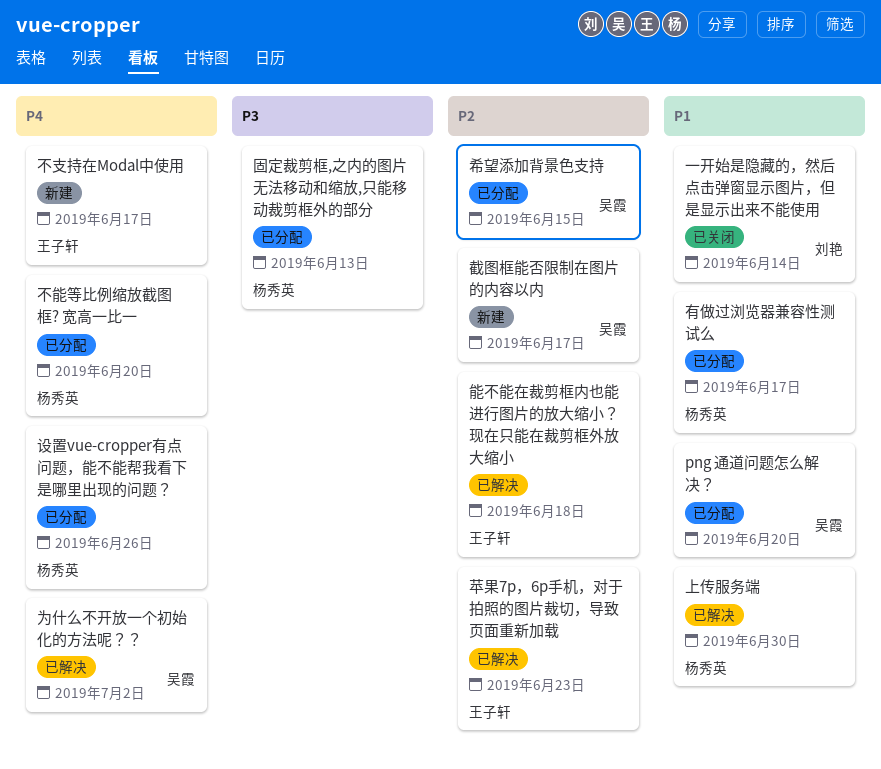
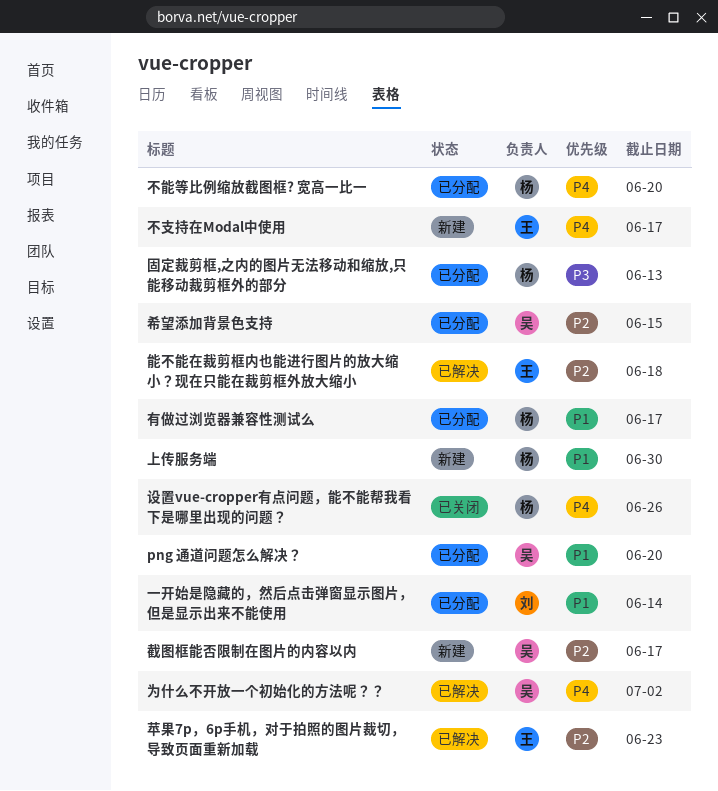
一开始是隐藏的，然后点击弹窗显示图片，但是显示出来不能使用, status: 已关闭 -> 已分配
上传服务端, status: 已解决 -> 新建
设置vue-cropper有点问题，能不能帮我看下是哪里出现的问题？, status: 已分配 -> 已关闭

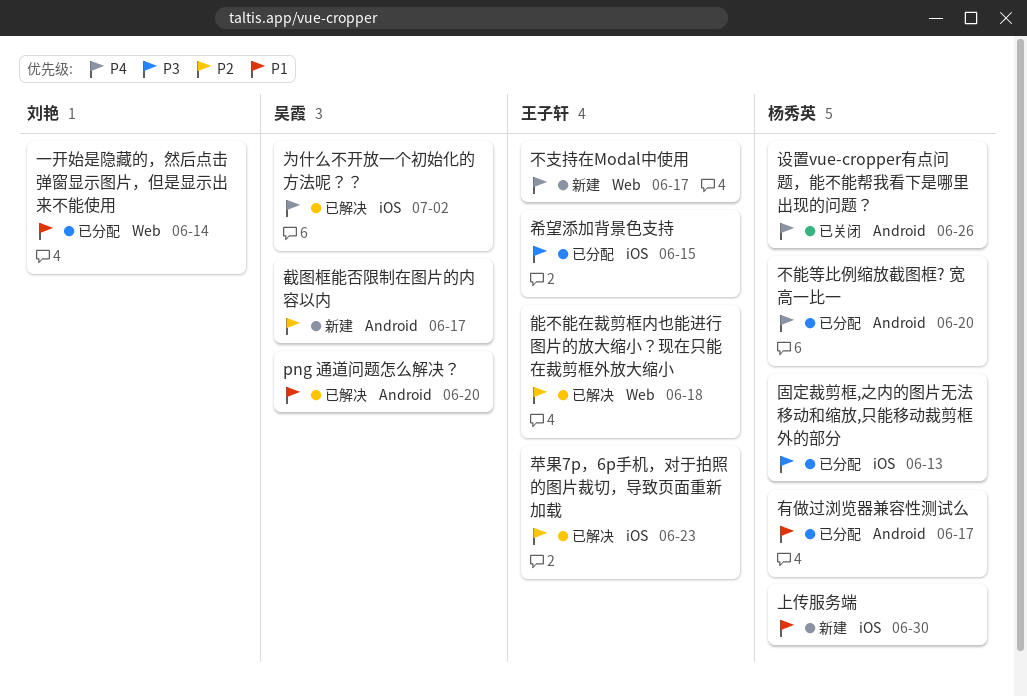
png 通道问题怎么解决？, status: 已分配 -> 已解决
希望添加背景色支持, owner: 吴霞 -> 王子轩
希望添加背景色支持, priority: P2 -> P3

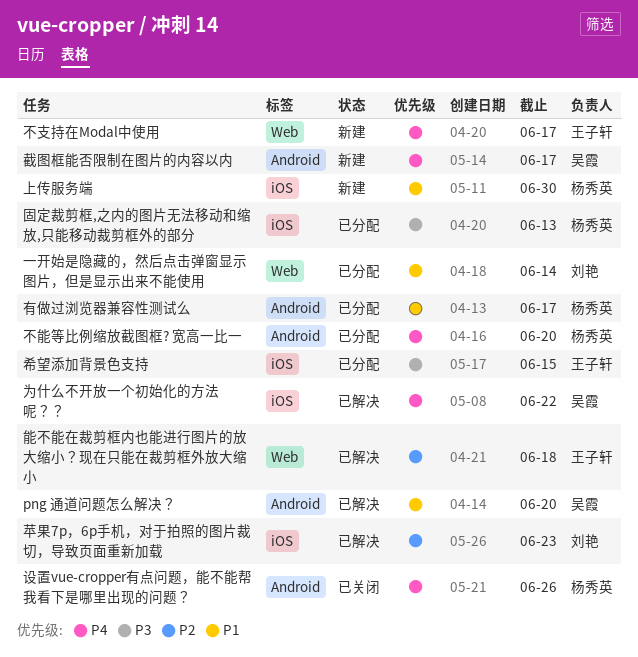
为什么不开放一个初始化的方法呢？？, due: Jul 2 -> Jun 22
截图框能否限制在图片的内容以内, priority: P2 -> P4
苹果7p，6p手机，对于拍照的图片裁切，导致页面重新加载, owner: 王子轩 -> 刘艳

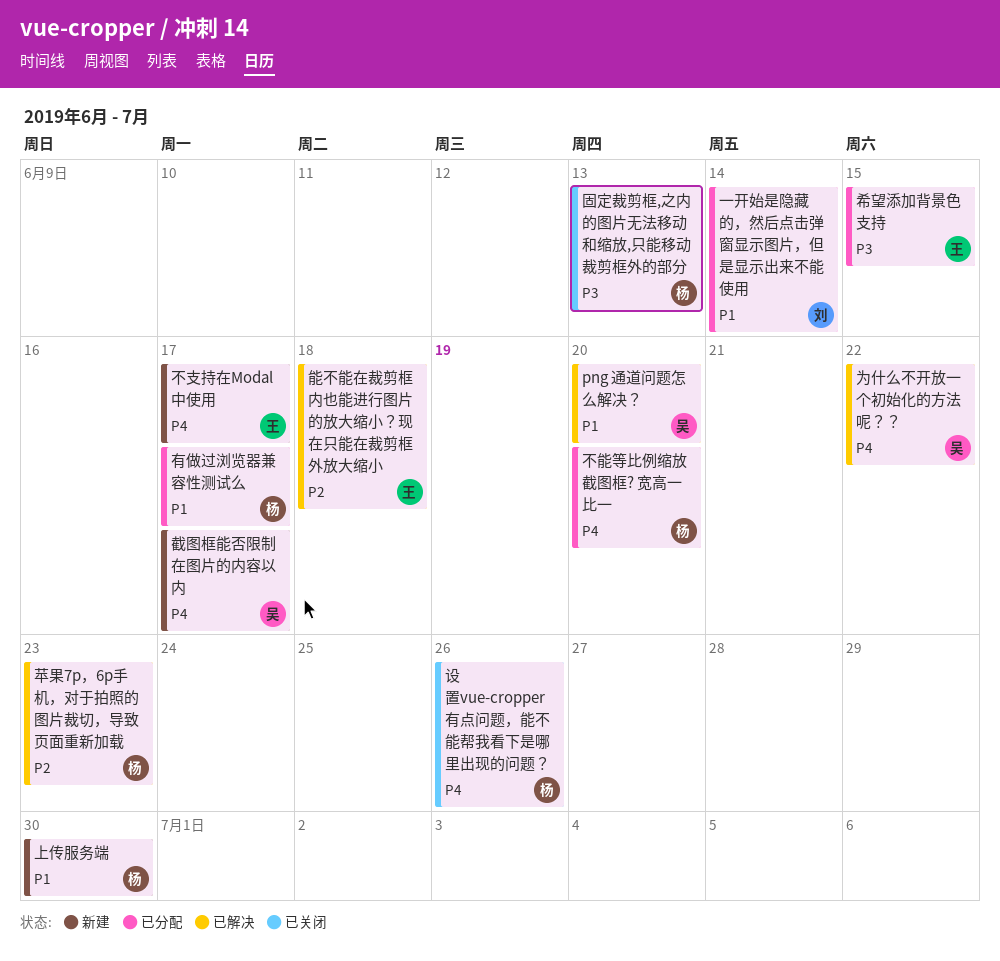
固定裁剪框,之内的图片无法移动和缩放,只能移动裁剪框外的部分, status: 已分配 -> 已关闭
苹果7p，6p手机，对于拍照的图片裁切，导致页面重新加载, owner: 刘艳 -> 杨秀英

